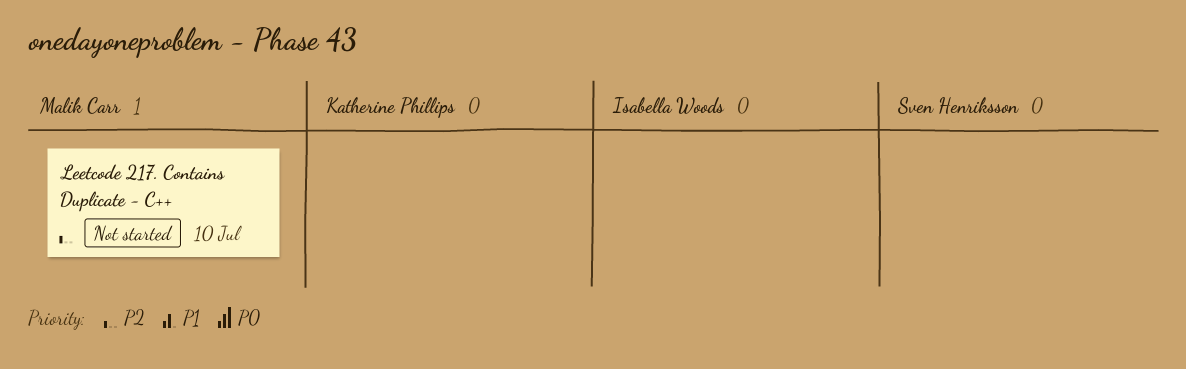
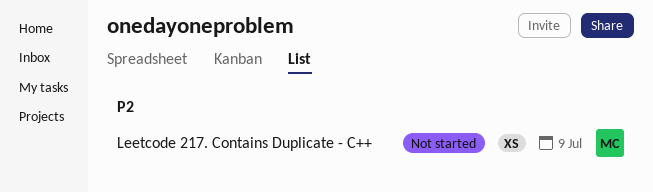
Leetcode 217. Contains Duplicate - C++, due: Jul 10 -> Jul 9

